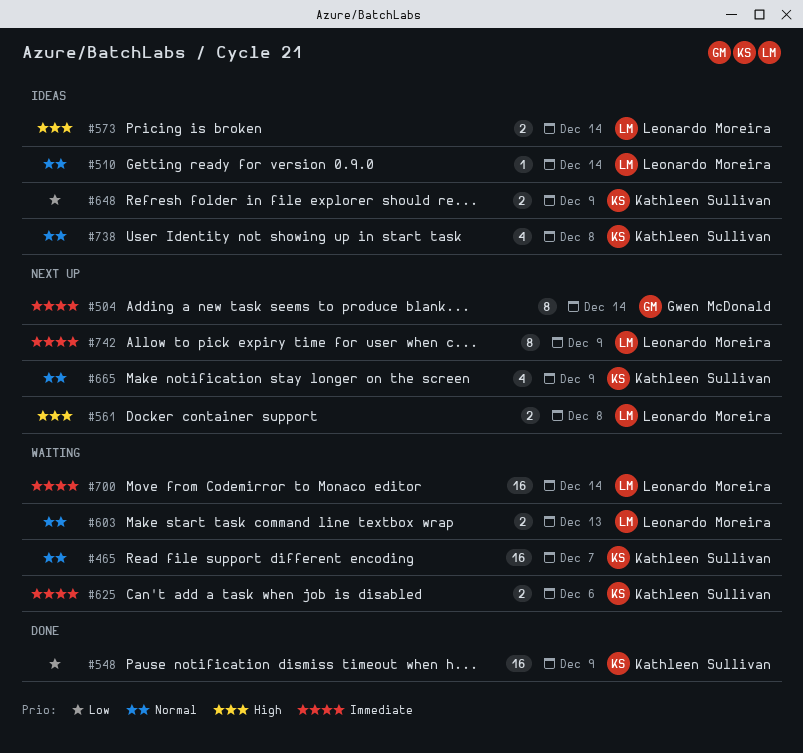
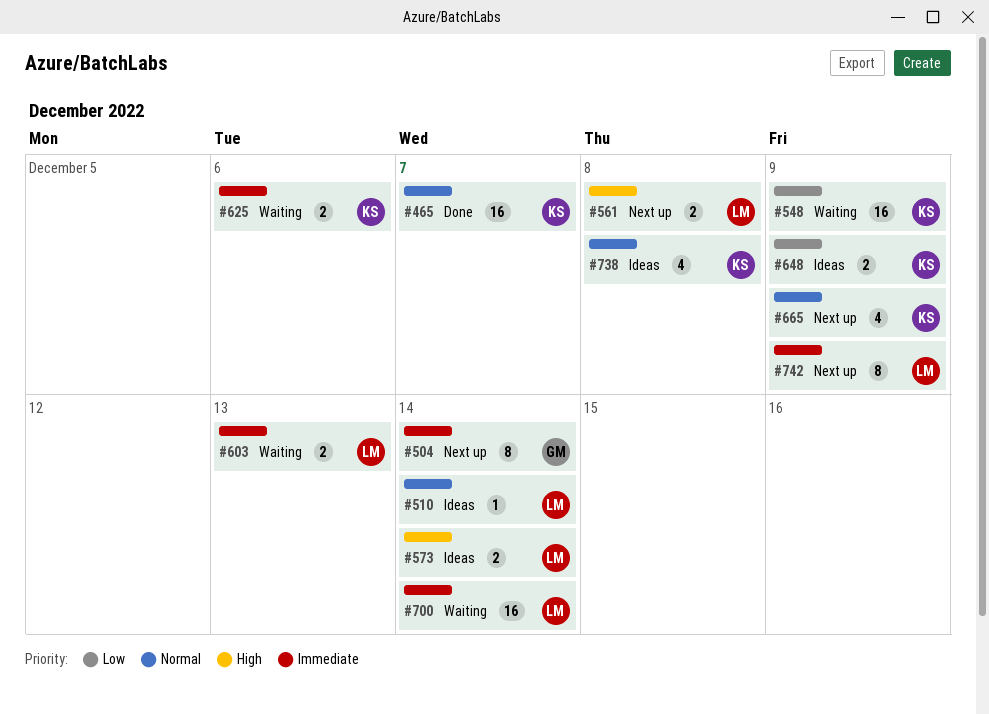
#465, status: Waiting -> Done
#548, status: Done -> Waiting
#603, priority: Normal -> Immediate

